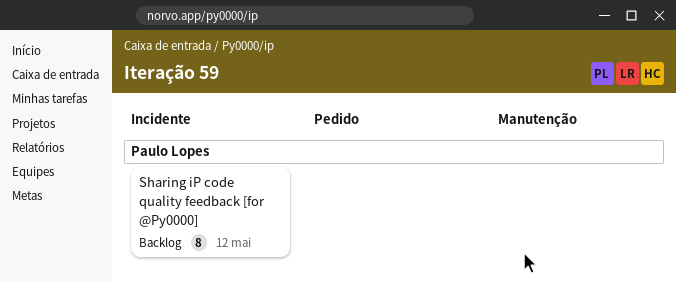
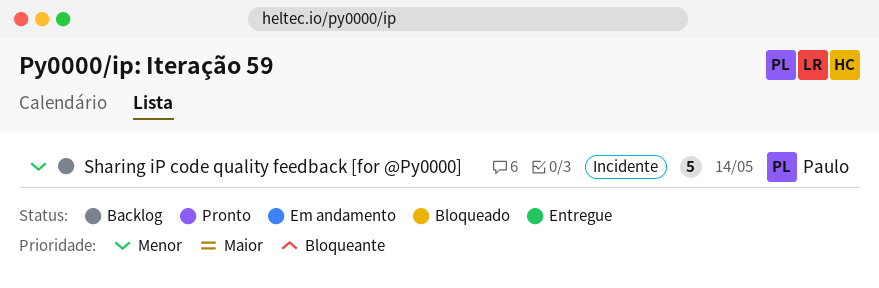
Sharing iP code quality feedback [for @Py0000], estimate: 8 -> 5
Sharing iP code quality feedback [for @Py0000], due: May 12 -> May 14

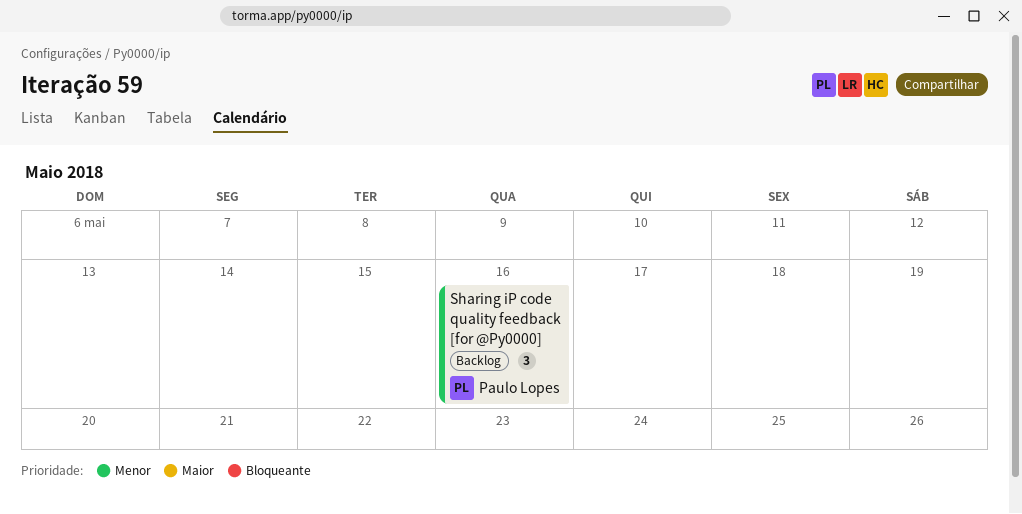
Sharing iP code quality feedback [for @Py0000], estimate: 5 -> 3
Sharing iP code quality feedback [for @Py0000], due: May 14 -> May 16

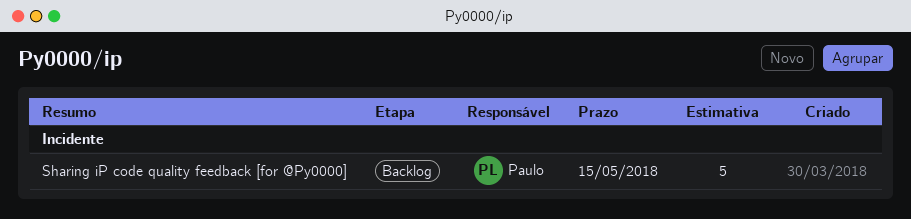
Sharing iP code quality feedback [for @Py0000], estimate: 3 -> 5
Sharing iP code quality feedback [for @Py0000], due: May 16 -> May 15

